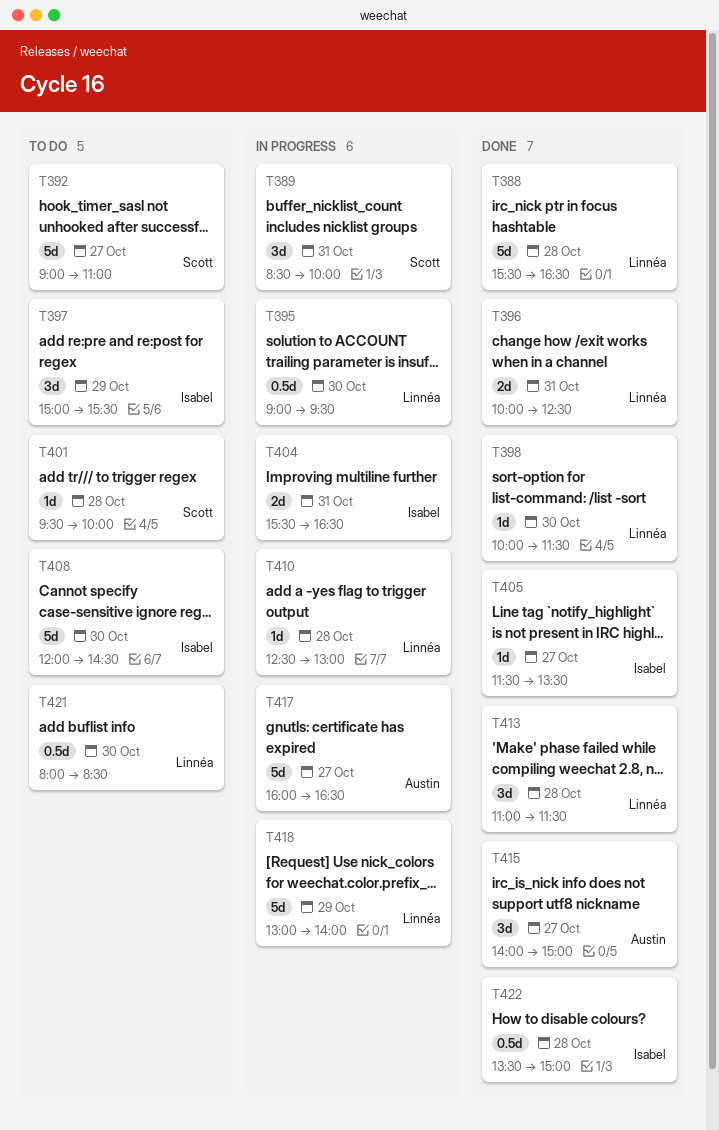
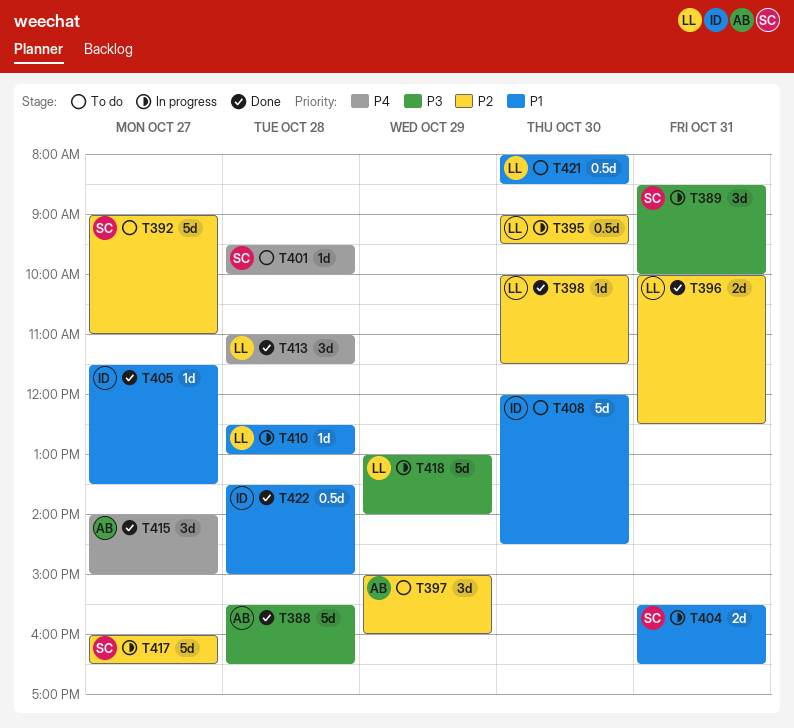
T388, owner: Linnéa -> Austin
T397, owner: Isabel -> Austin
T397, ends: 15:30 -> 16:00
T404, owner: Isabel -> Scott
T417, owner: Austin -> Scott

